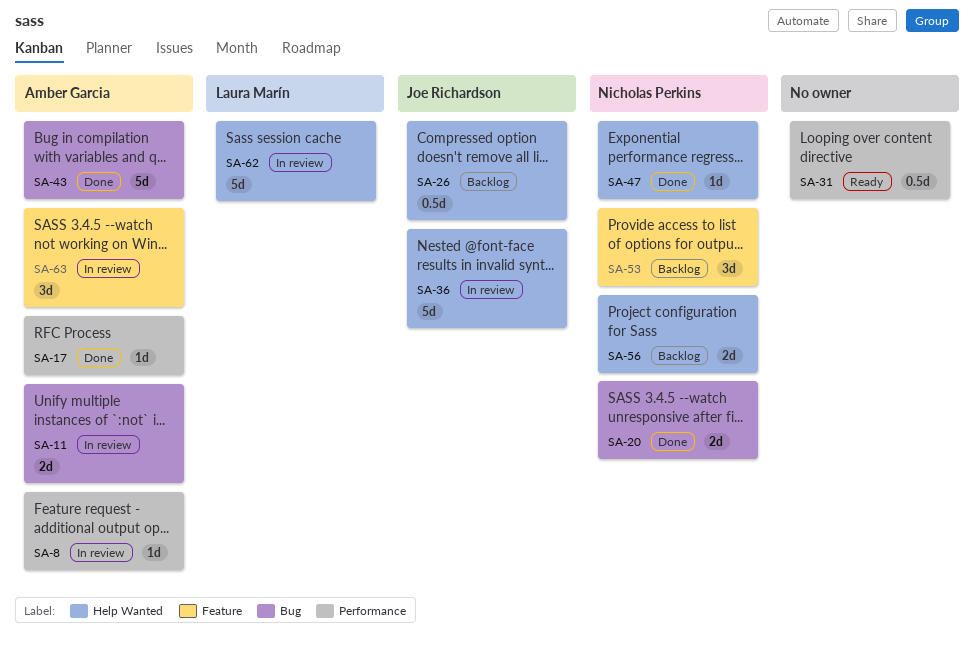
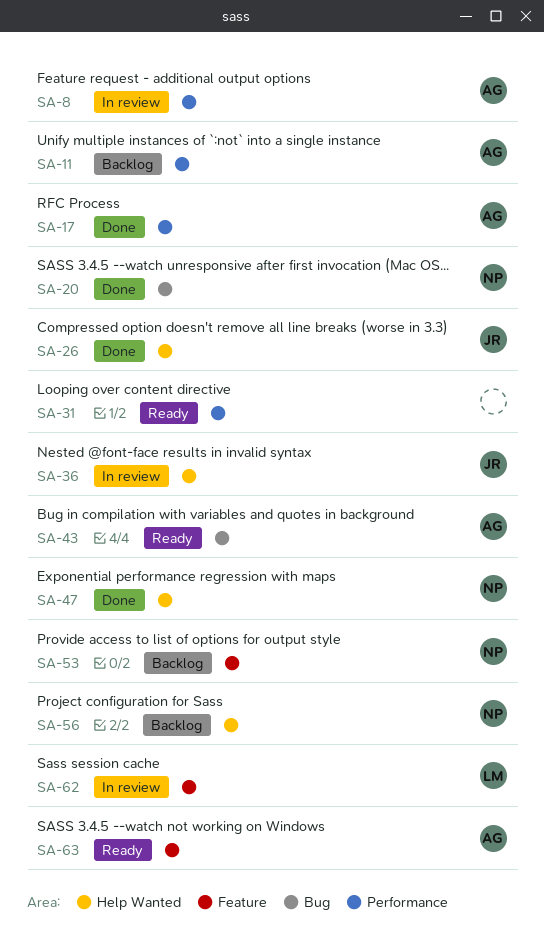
SA-11, status: In review -> Backlog
SA-11, label: Bug -> Performance
SA-26, status: Backlog -> Done
SA-43, status: Done -> Ready
SA-62, label: Help Wanted -> Feature
SA-63, status: In review -> Ready

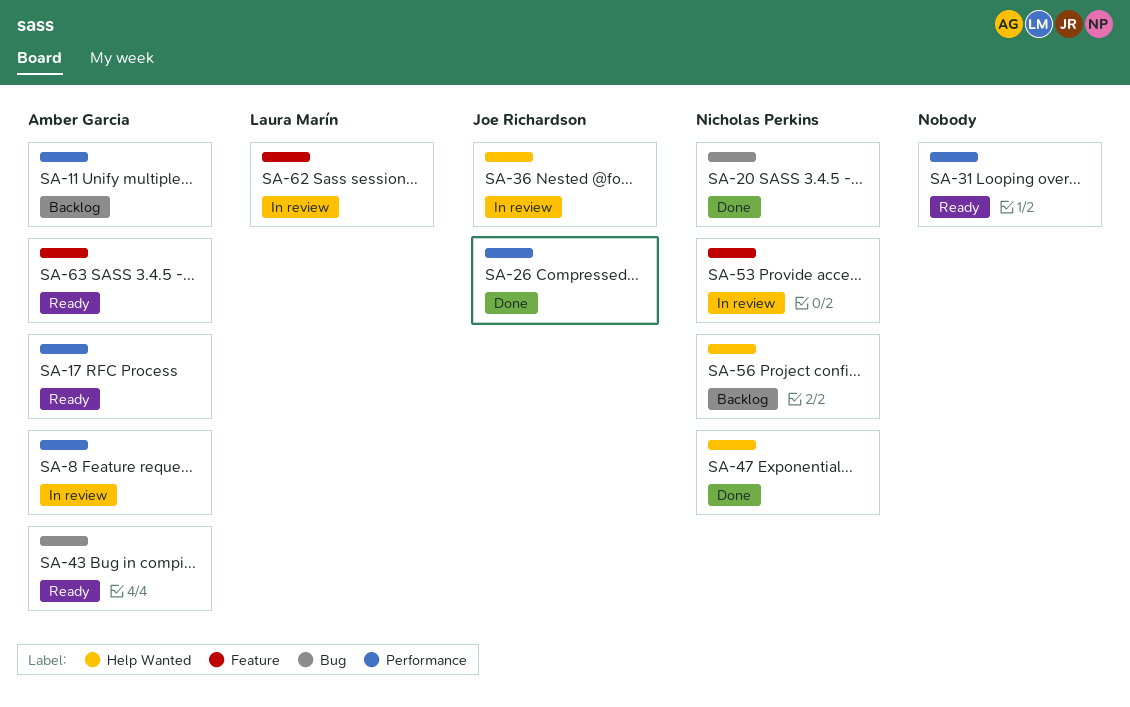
SA-17, status: Done -> Ready
SA-26, label: Help Wanted -> Performance
SA-53, status: Backlog -> In review

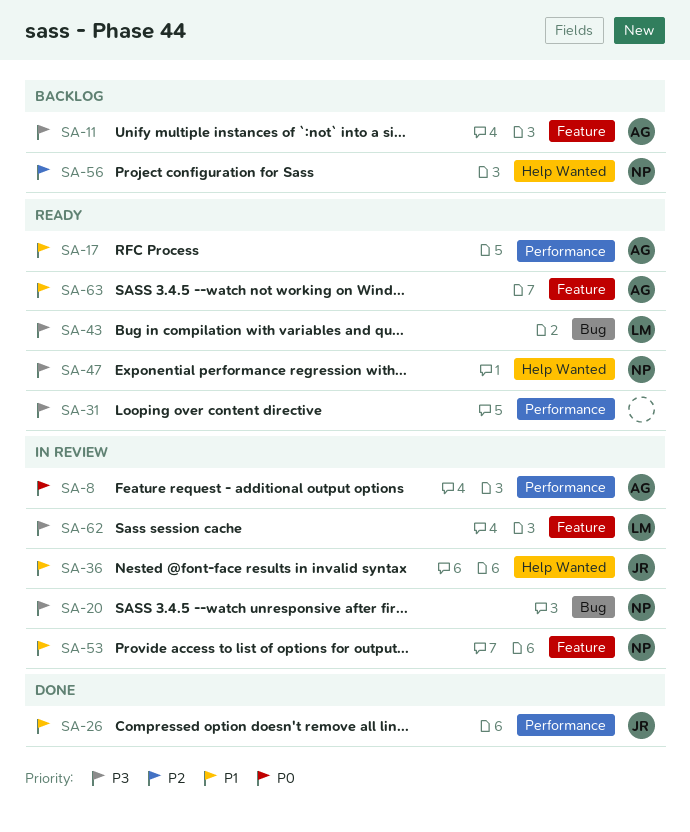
SA-11, label: Performance -> Feature
SA-20, status: Done -> In review
SA-43, owner: Amber Garcia -> Laura Marín
SA-47, status: Done -> Ready

